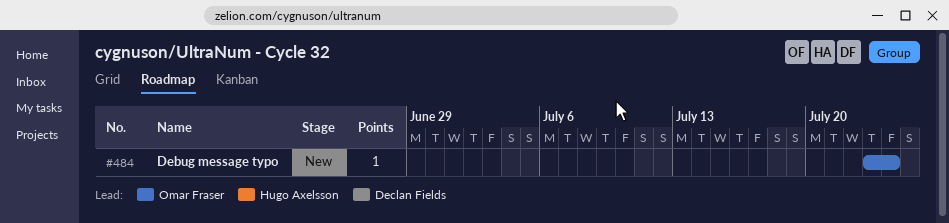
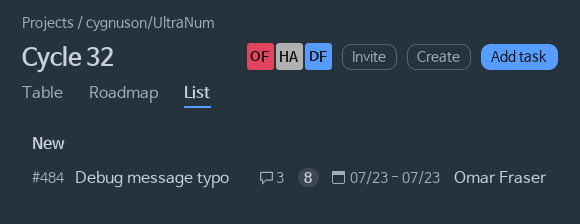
#484, estimate: 1 -> 8
#484, due: Jul 24 -> Jul 23

